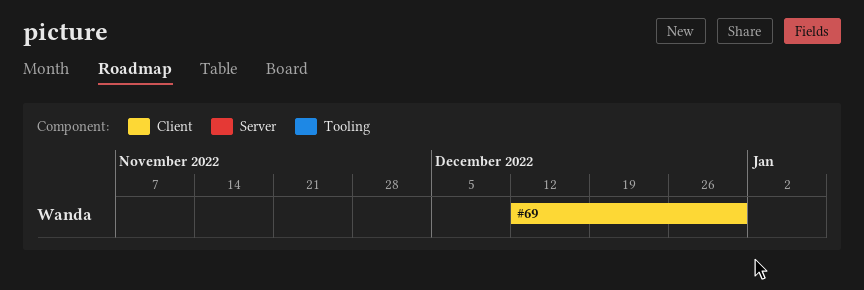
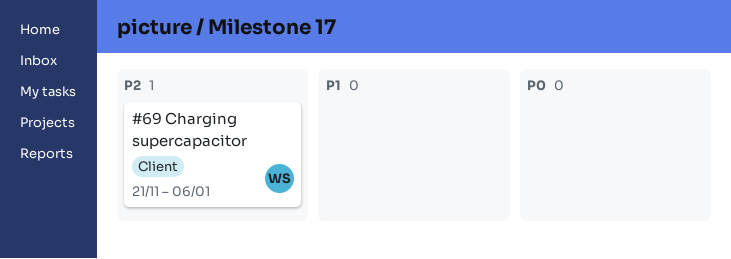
#69, start: Dec 12 -> Nov 21
#69, due: Dec 30 -> Jan 6

